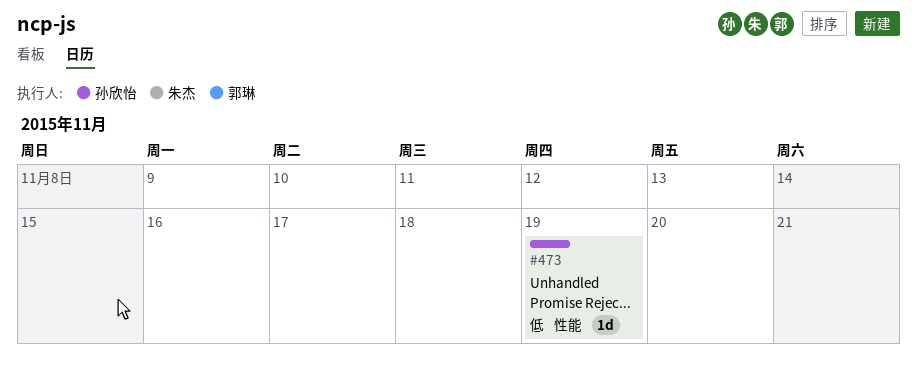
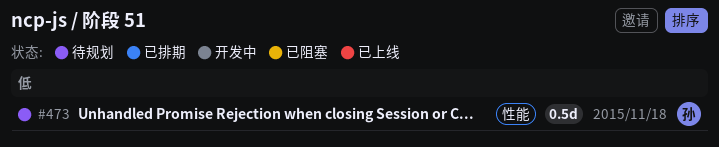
#473, estimate: 1d -> 0.5d
#473, due: Nov 19 -> Nov 18

